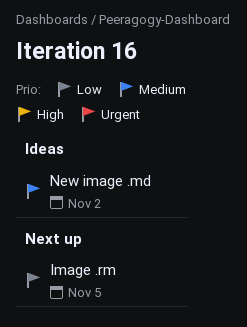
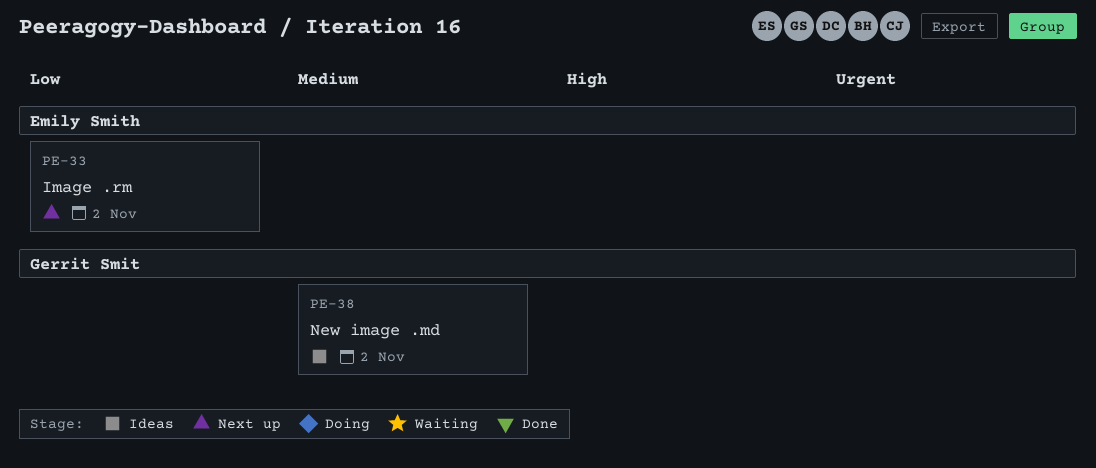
Image .rm, due: Nov 5 -> Nov 2

